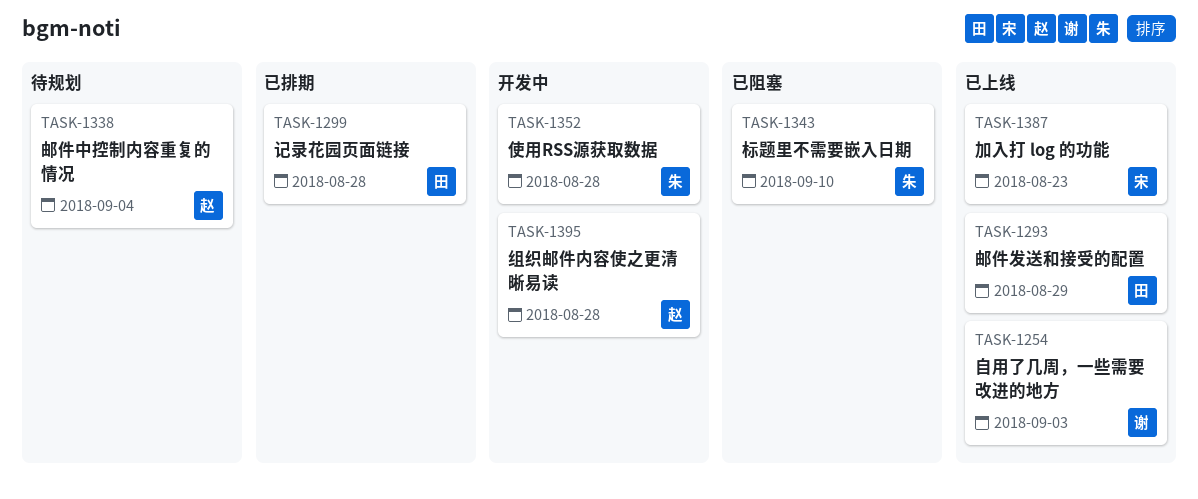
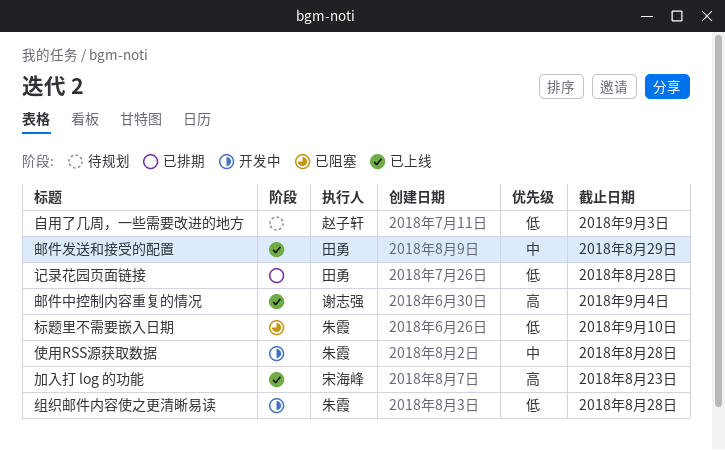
组织邮件内容使之更清晰易读, owner: 赵子轩 -> 朱霞
自用了几周，一些需要改进的地方, status: 已上线 -> 待规划
自用了几周，一些需要改进的地方, owner: 谢志强 -> 赵子轩
邮件中控制内容重复的情况, status: 待规划 -> 已上线
邮件中控制内容重复的情况, owner: 赵子轩 -> 谢志强

